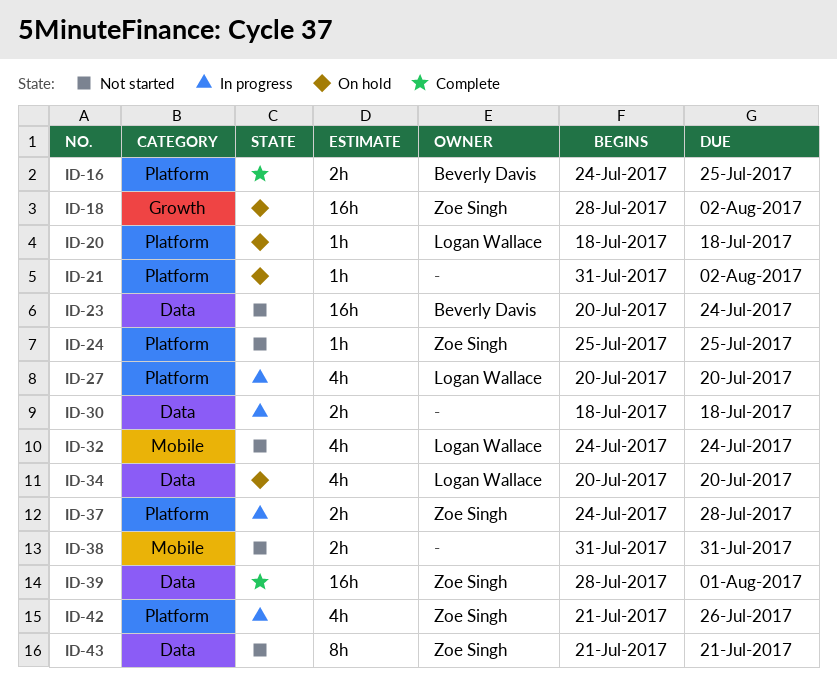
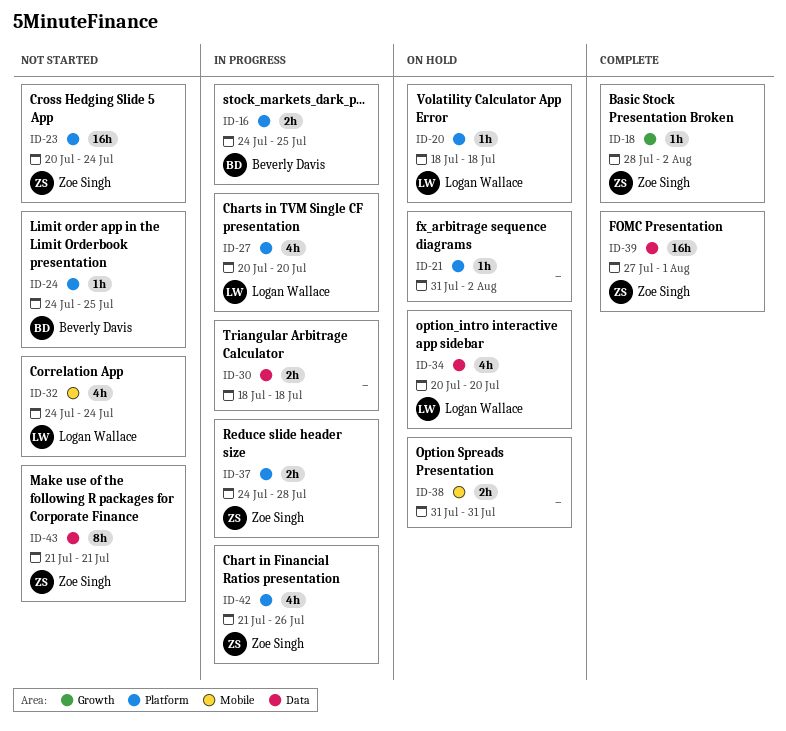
ID-16, status: Complete -> In progress
ID-18, status: On hold -> Complete
ID-18, estimate: 16h -> 1h
ID-23, owner: Beverly Davis -> Zoe Singh
ID-23, label: Data -> Platform
ID-24, owner: Zoe Singh -> Beverly Davis
ID-24, start: Jul 25 -> Jul 24
ID-38, status: Not started -> On hold
ID-39, start: Jul 28 -> Jul 27

